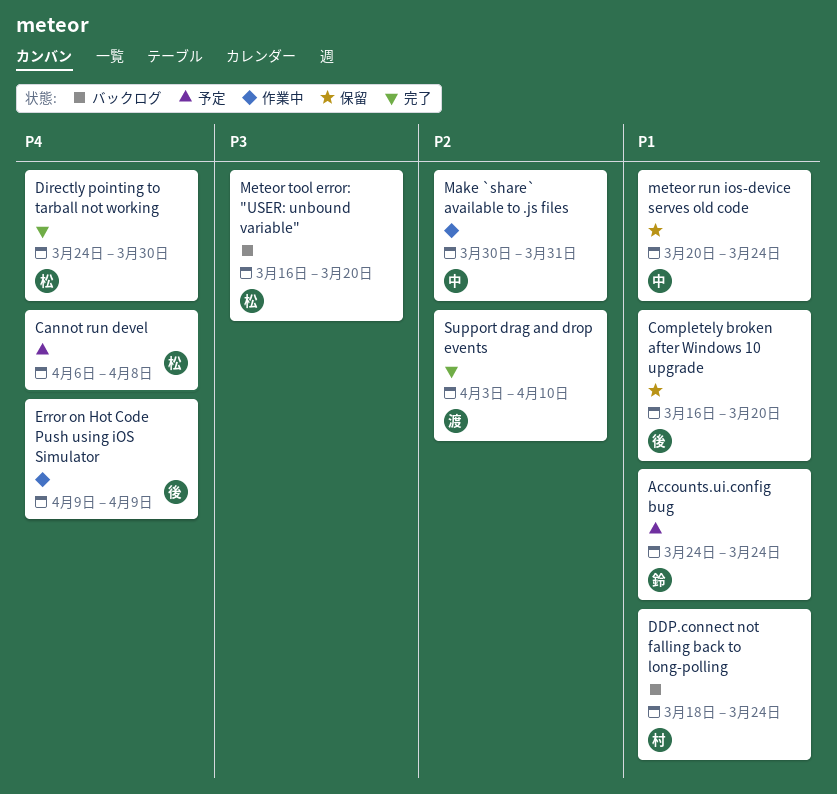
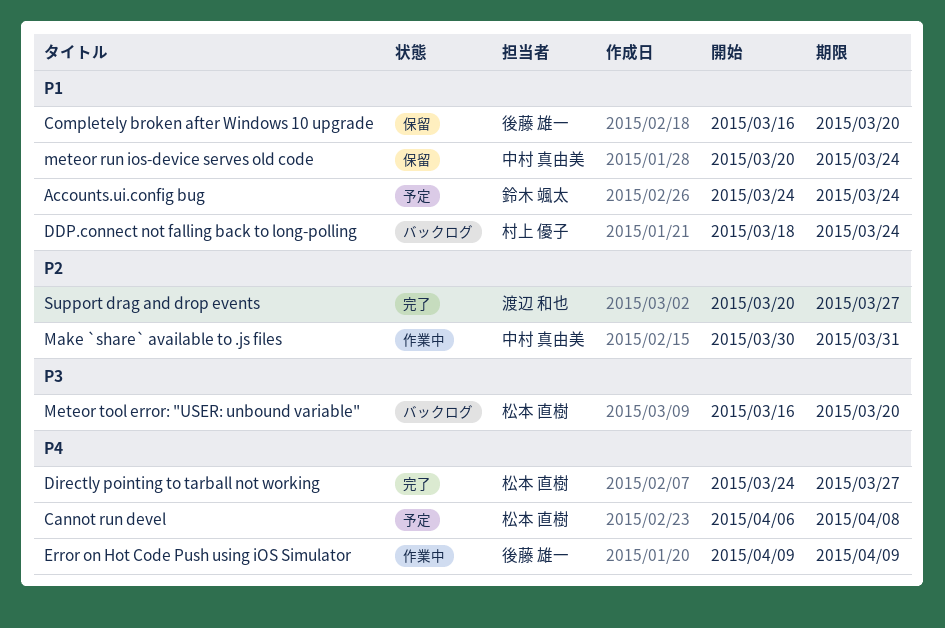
Directly pointing to tarball not working, due: Mar 30 -> Mar 27
Support drag and drop events, start: Apr 3 -> Mar 20
Support drag and drop events, due: Apr 10 -> Mar 27

